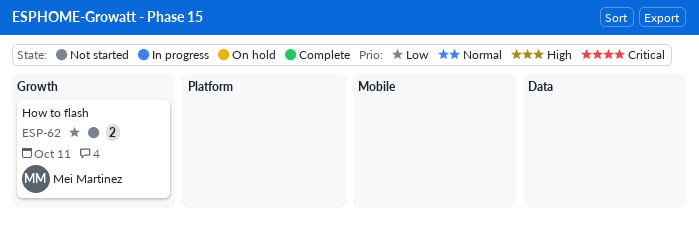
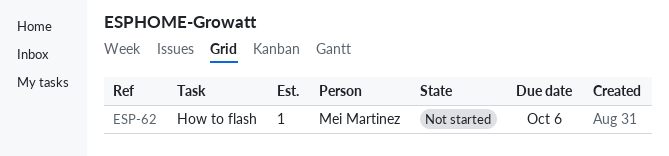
ESP-62, estimate: 2 -> 1
ESP-62, due: Oct 11 -> Oct 6

